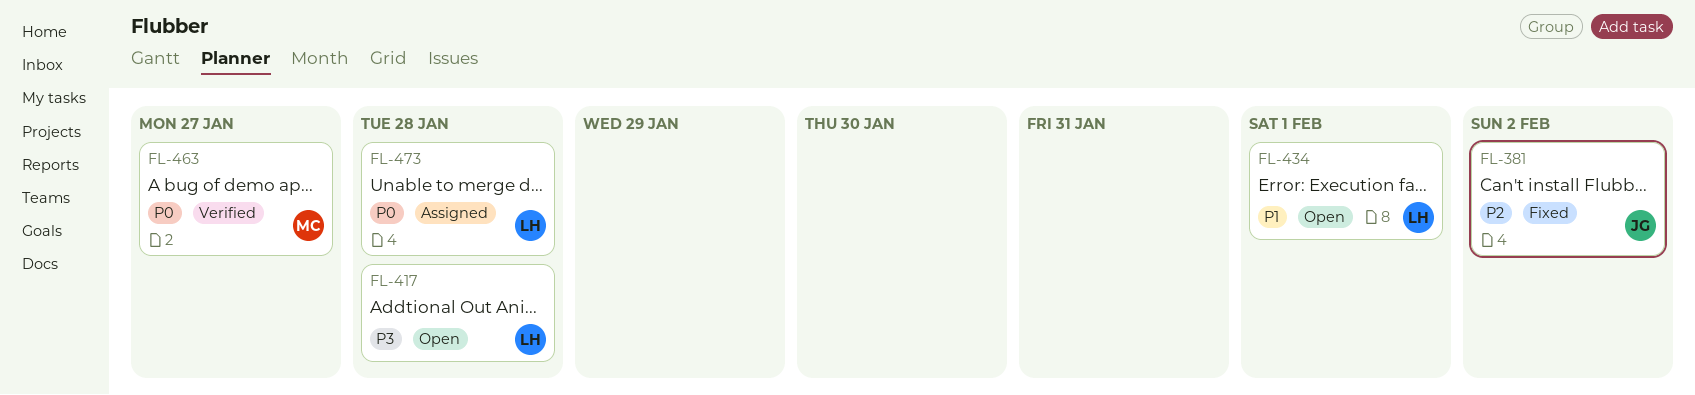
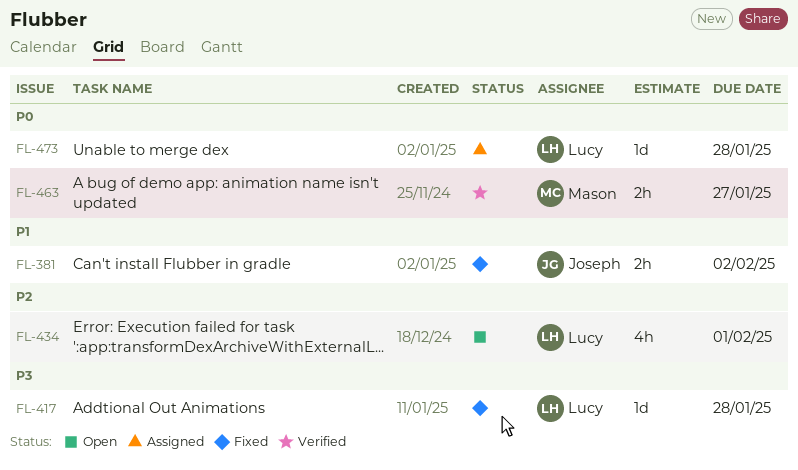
FL-381, priority: P2 -> P1
FL-417, status: Open -> Fixed
FL-434, priority: P1 -> P2

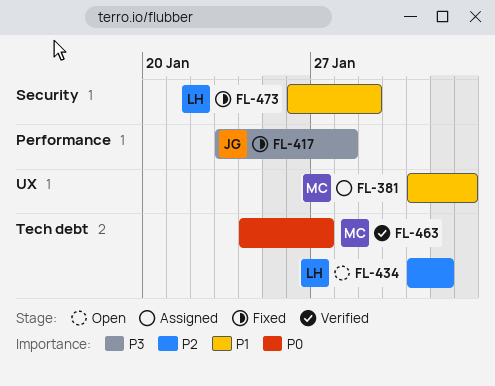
FL-381, status: Fixed -> Assigned
FL-381, owner: Joseph -> Mason
FL-417, owner: Lucy -> Joseph
FL-473, status: Assigned -> Fixed
FL-473, priority: P0 -> P1
FL-473, due: Jan 28 -> Jan 29

